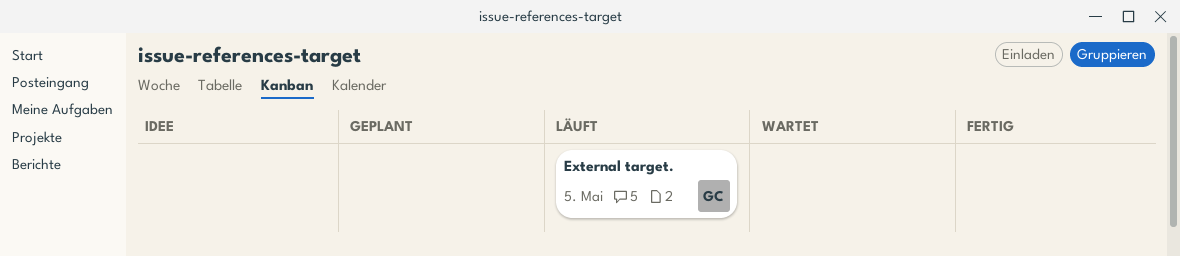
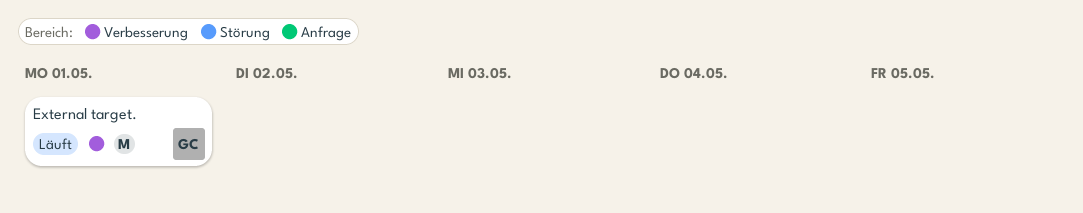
External target., due: May 5 -> May 1

